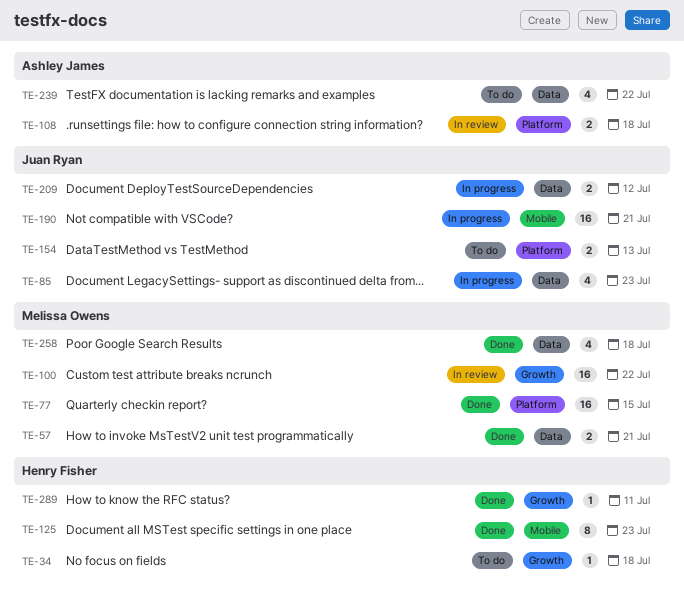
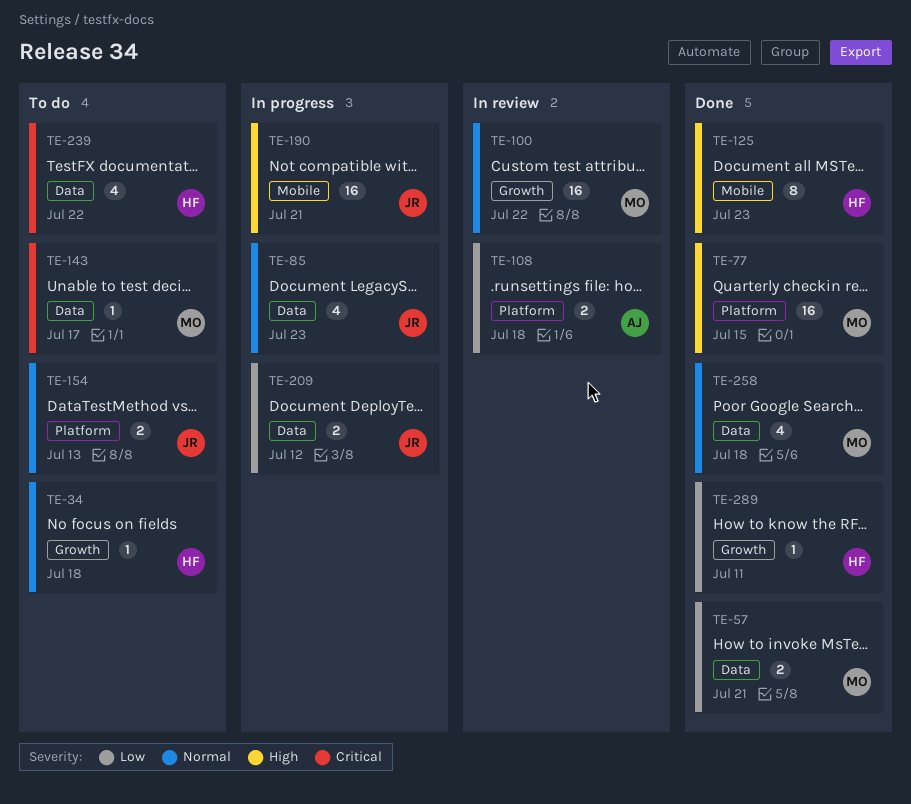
TE-143: none -> present
TE-239, owner: Ashley James -> Henry Fisher

